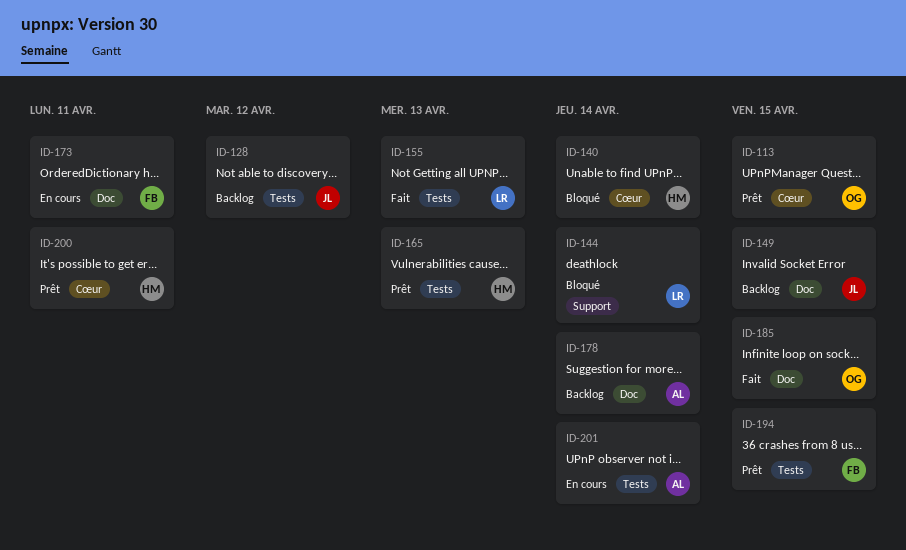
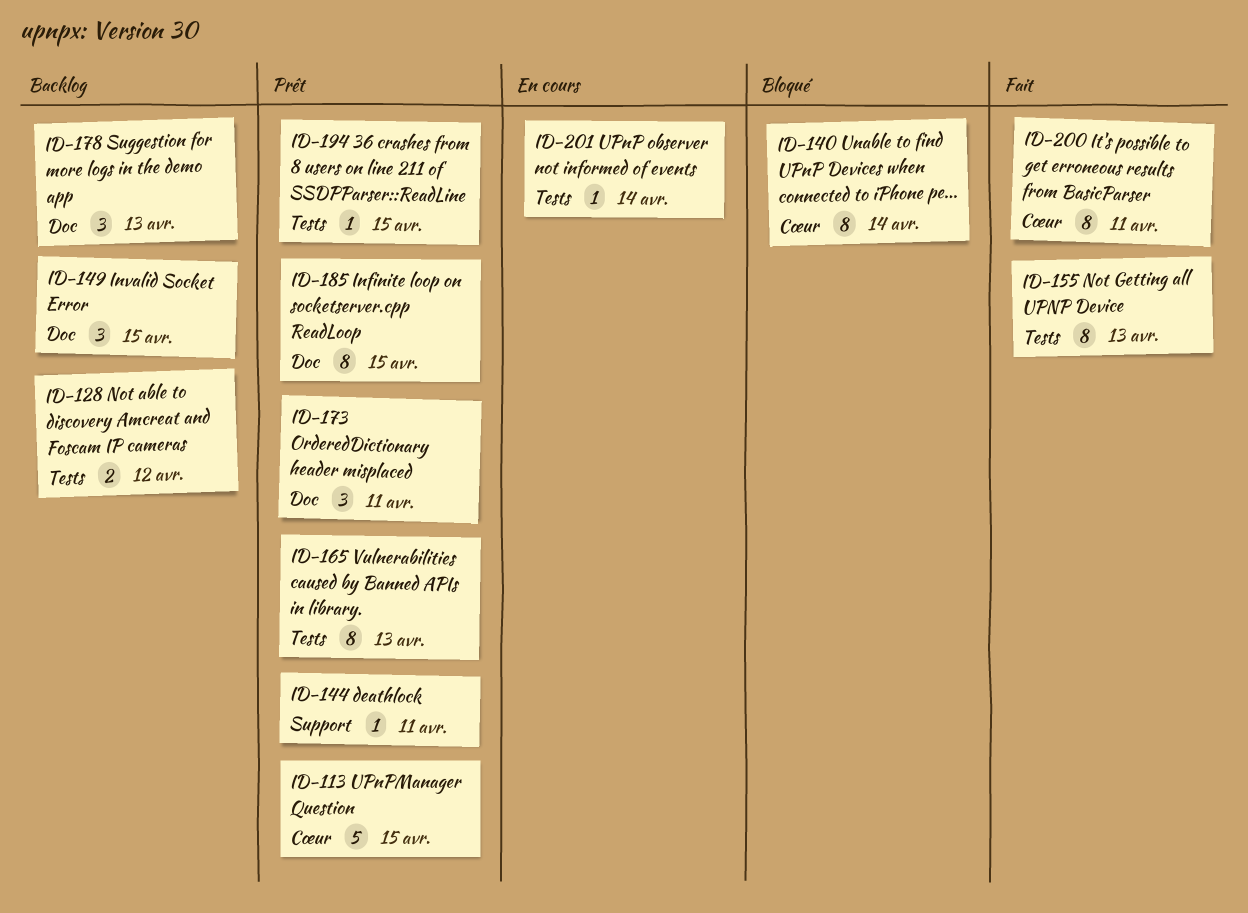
ID-144, status: Bloqué -> Prêt
ID-144, due: Apr 14 -> Apr 11
ID-173, status: En cours -> Prêt
ID-178, due: Apr 14 -> Apr 13
ID-185, status: Fait -> Prêt
ID-200, status: Prêt -> Fait

